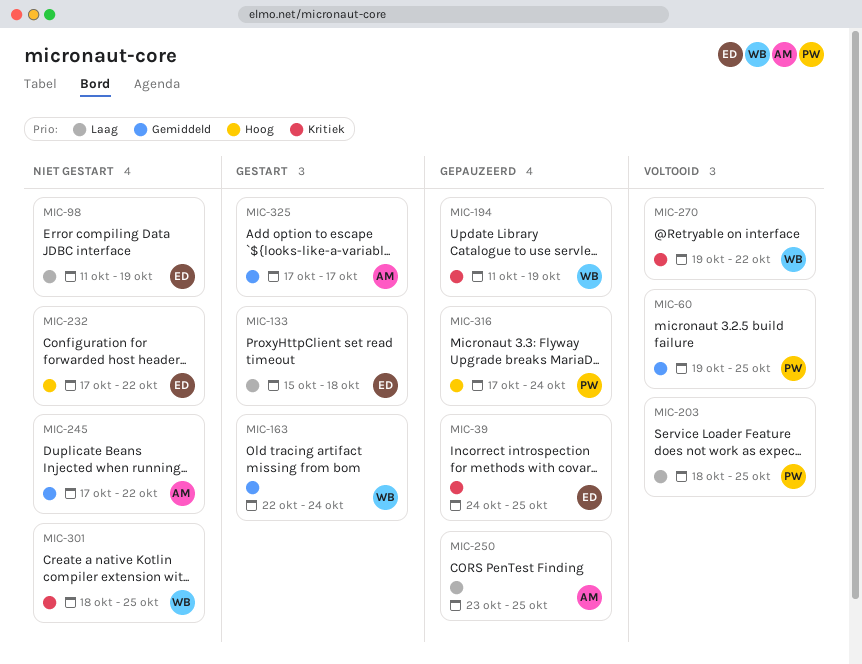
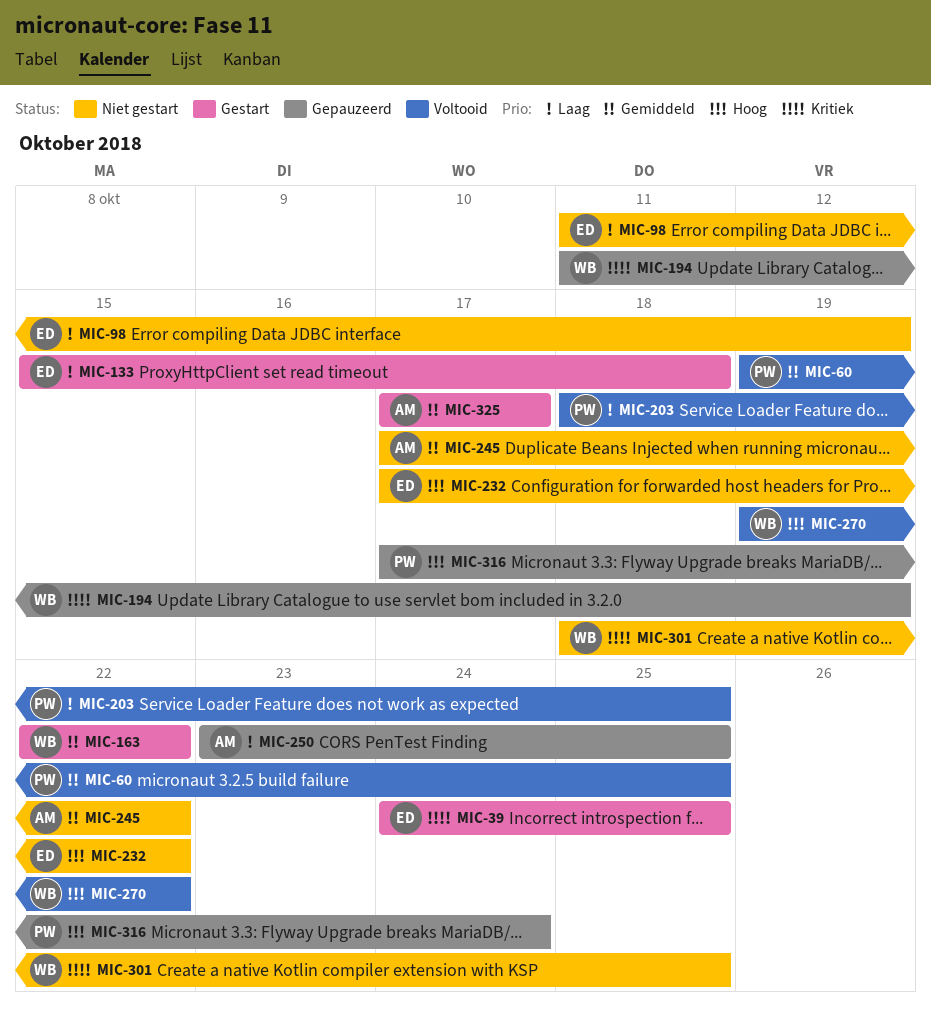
MIC-39, status: Gepauzeerd -> Gestart
MIC-163, due: Oct 24 -> Oct 22
MIC-270, priority: Kritiek -> Hoog

